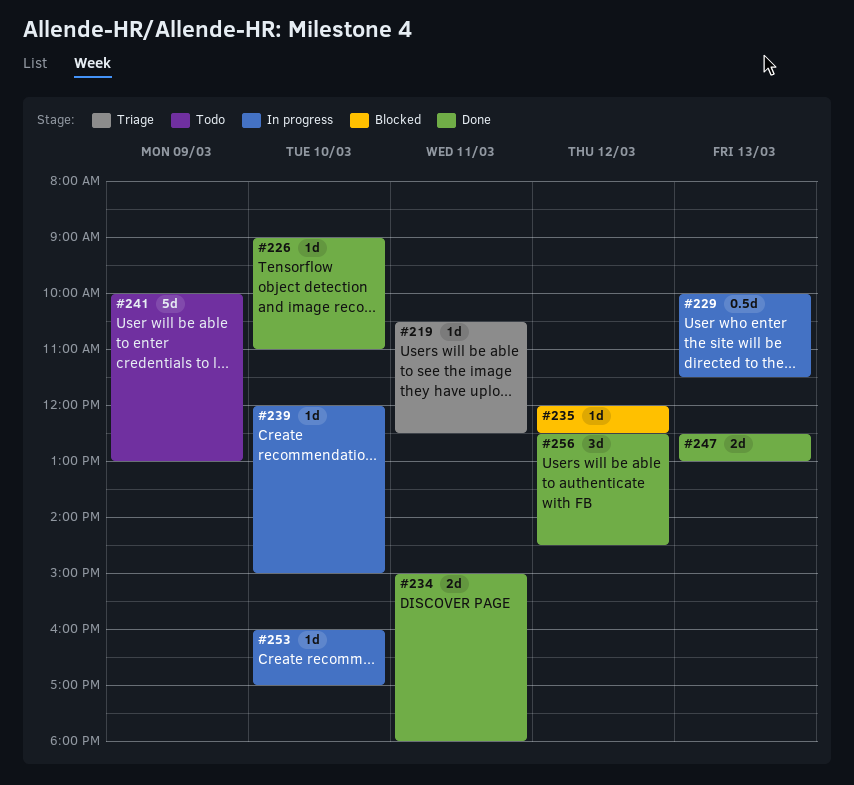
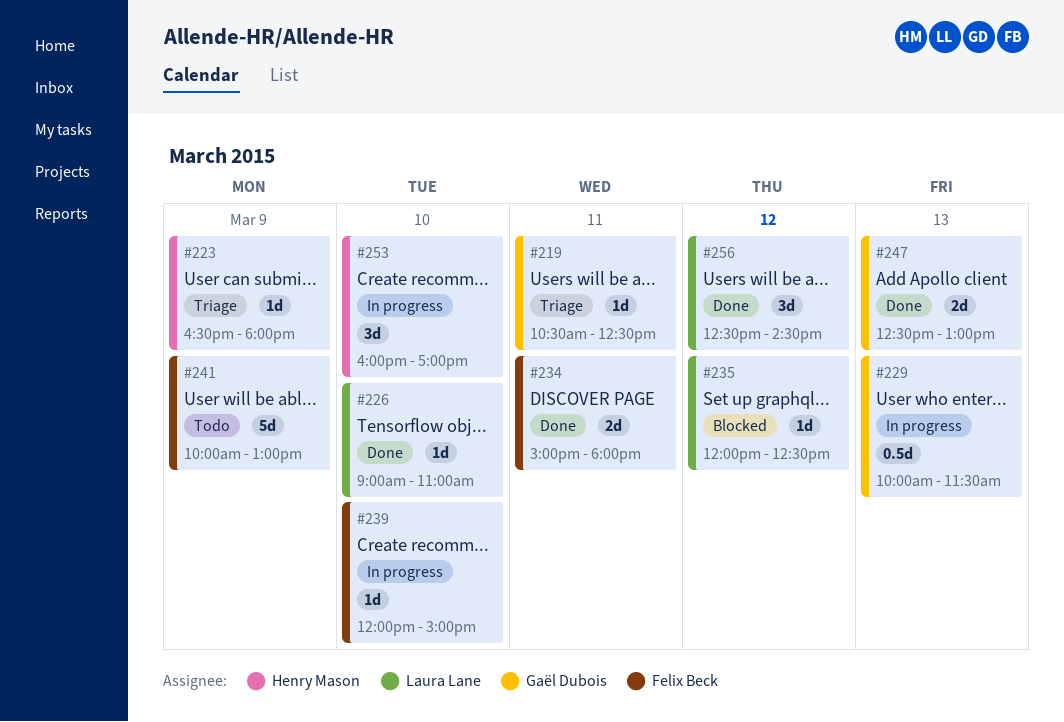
#223: none -> present
#253, estimate: 1d -> 3d

